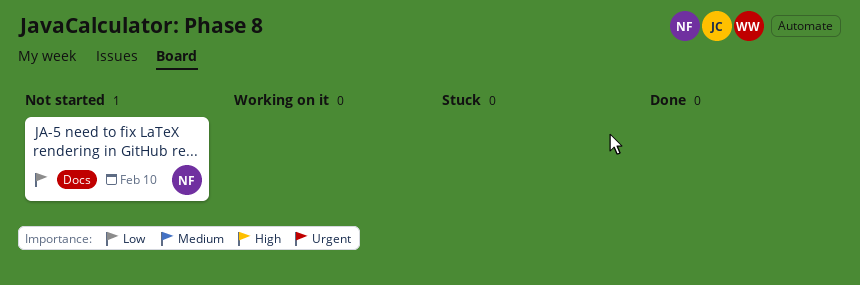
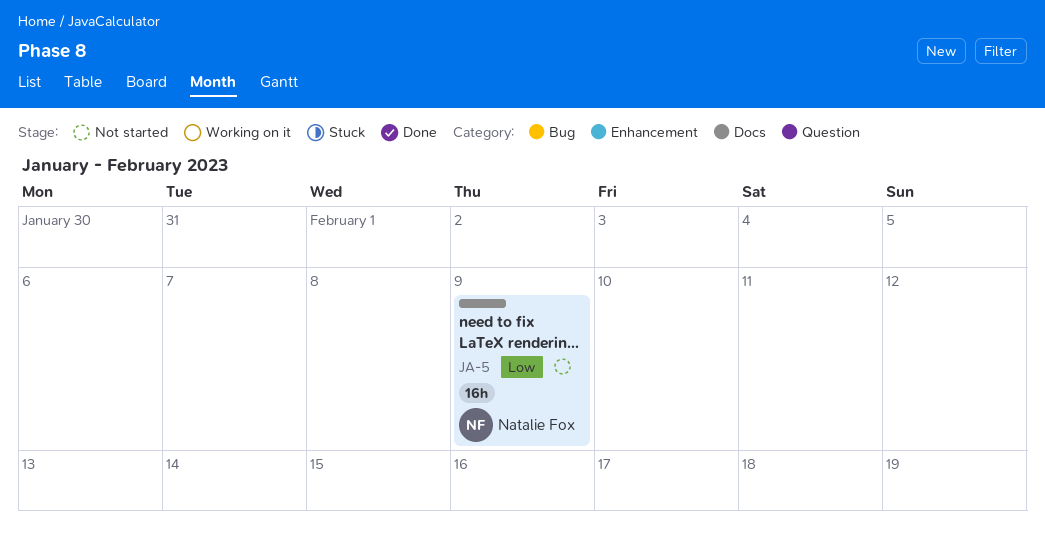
JA-5, due: Feb 10 -> Feb 9

